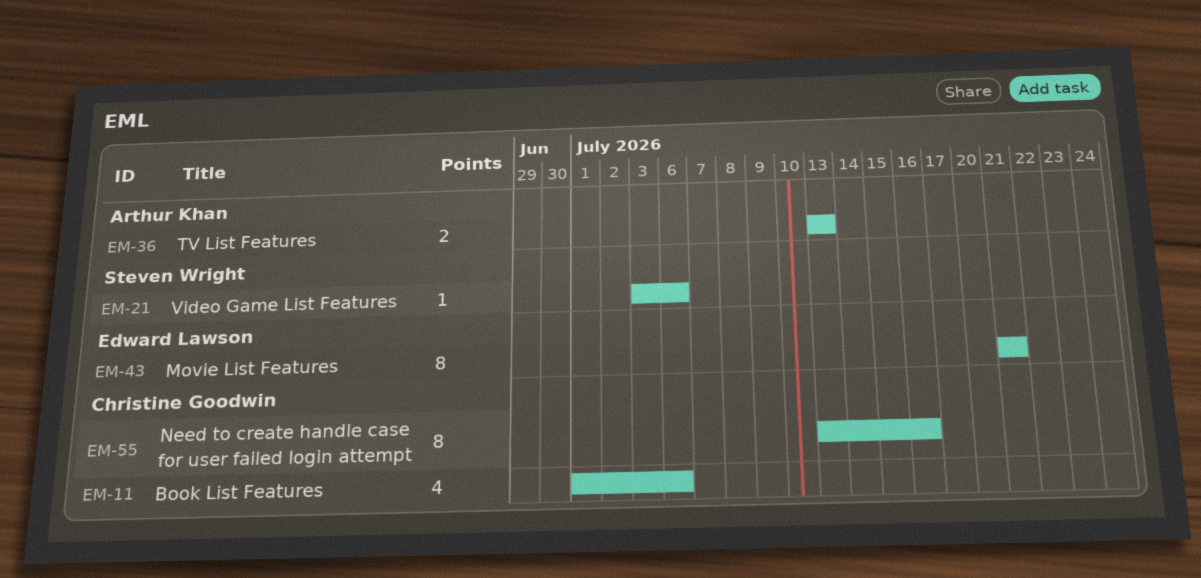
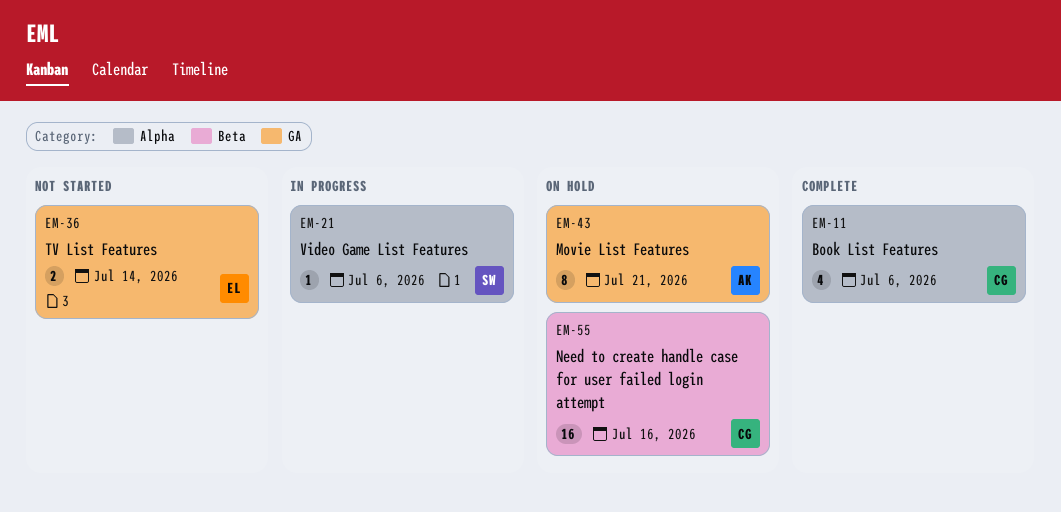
EM-36, owner: Arthur Khan -> Edward Lawson
EM-36, due: Jul 13 -> Jul 14
EM-43, owner: Edward Lawson -> Arthur Khan
EM-55, estimate: 8 -> 16

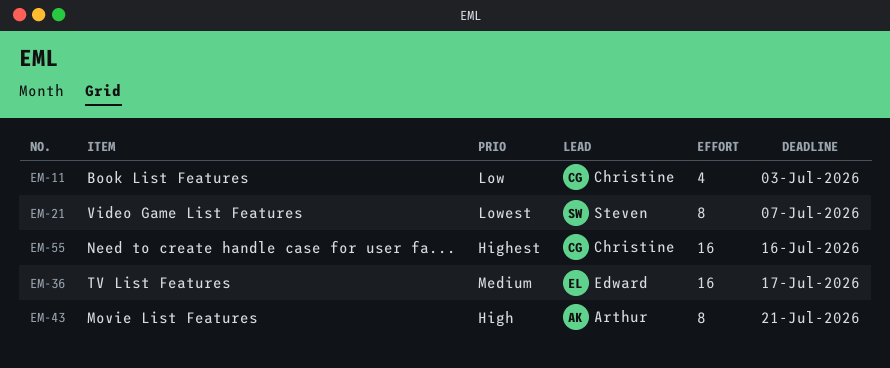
EM-11, due: Jul 6 -> Jul 3
EM-21, estimate: 1 -> 8
EM-21, due: Jul 6 -> Jul 7
EM-36, estimate: 2 -> 16
EM-36, due: Jul 14 -> Jul 17

